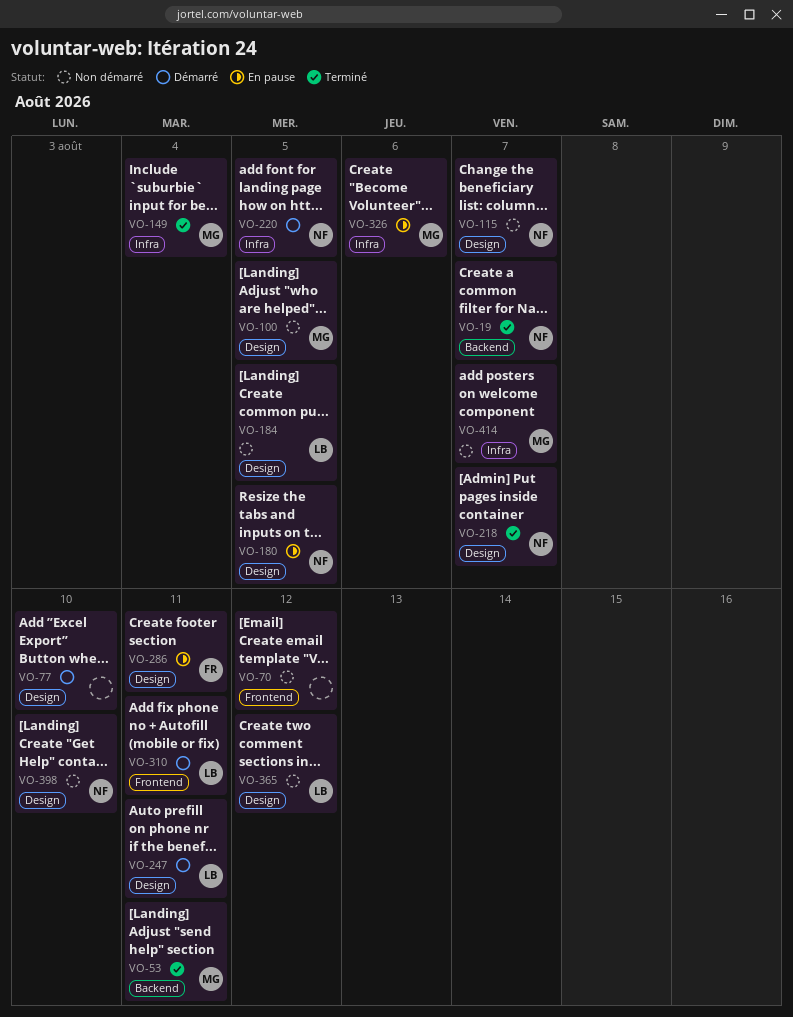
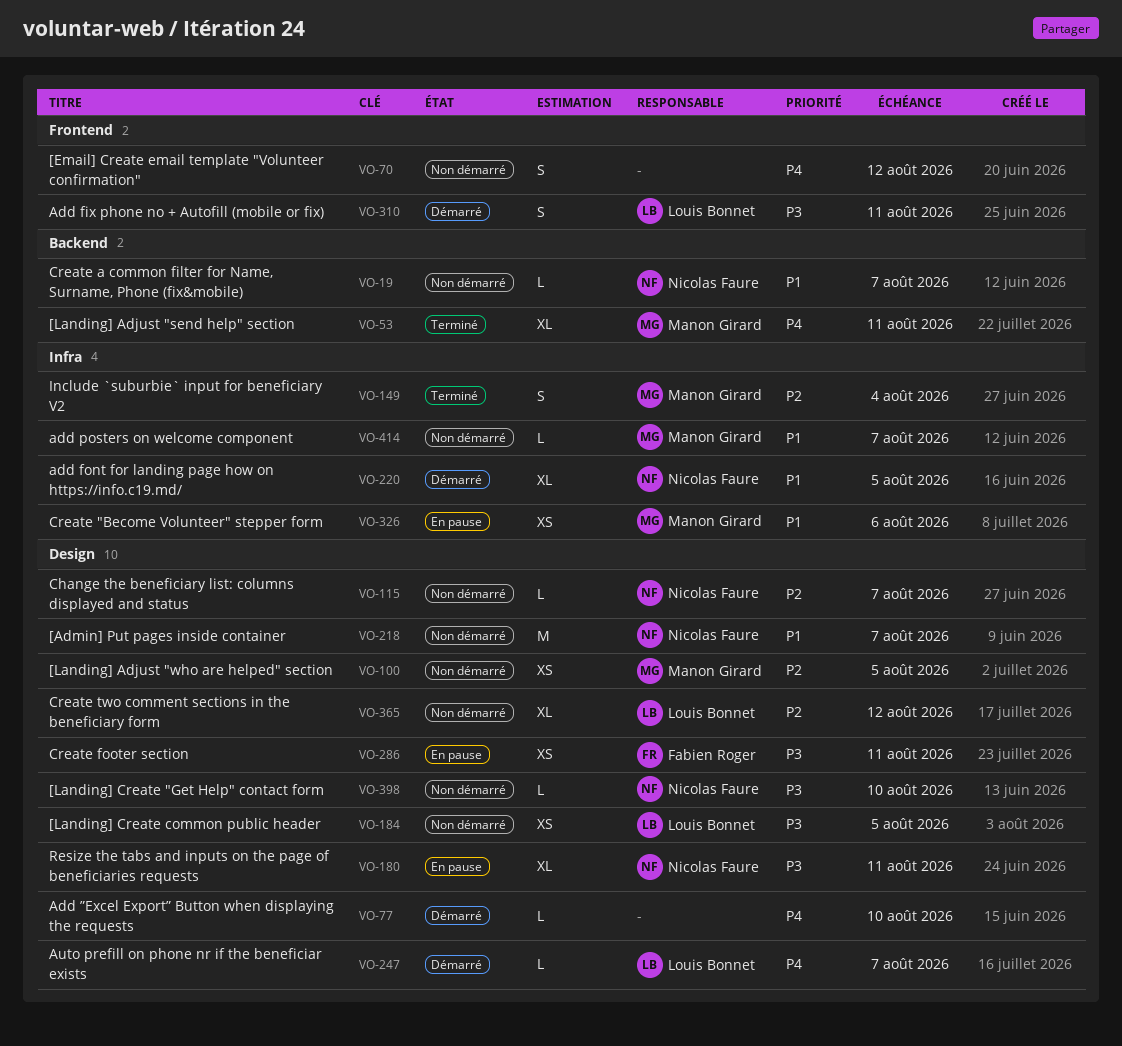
VO-19, status: Terminé -> Non démarré
VO-180, due: Aug 5 -> Aug 11
VO-218, status: Terminé -> Non démarré
VO-247, due: Aug 11 -> Aug 7

